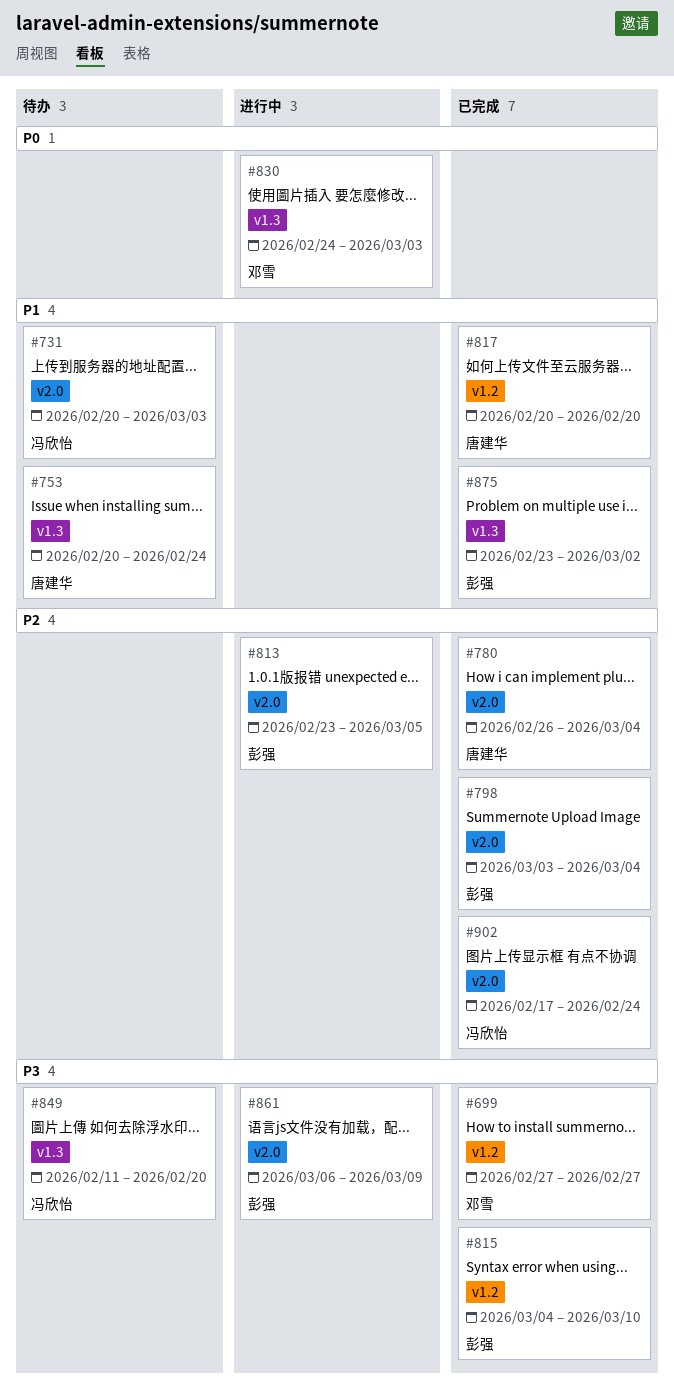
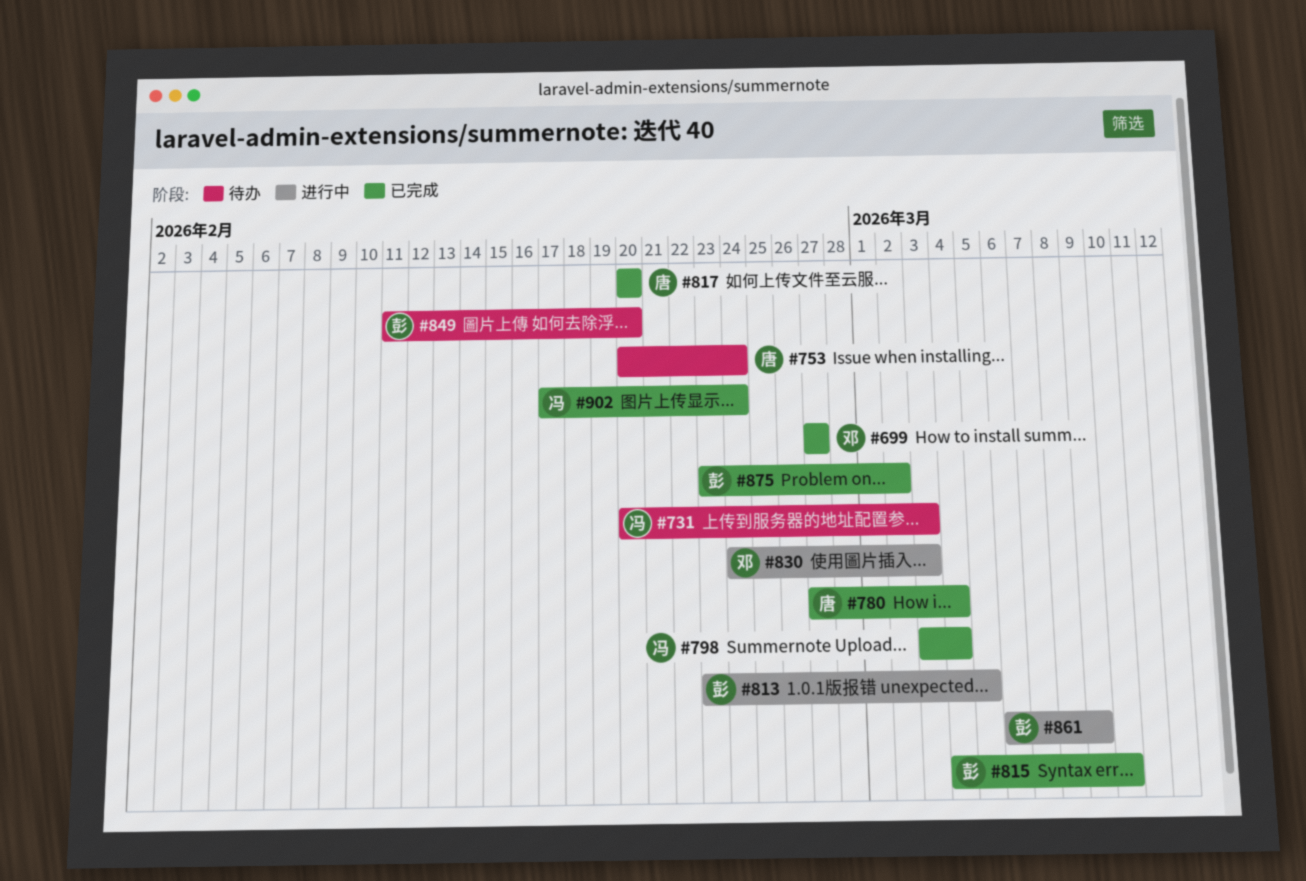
#780, start: Feb 26 -> Feb 27
#798, owner: 彭强 -> 冯欣怡
#849, owner: 冯欣怡 -> 彭强

